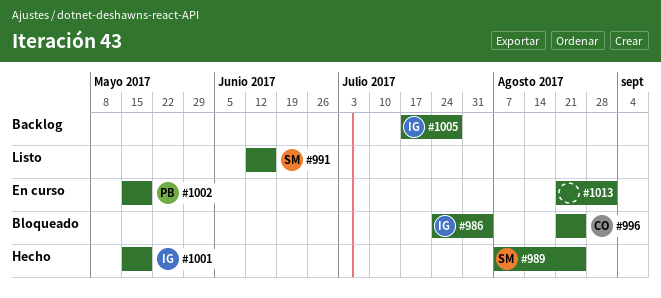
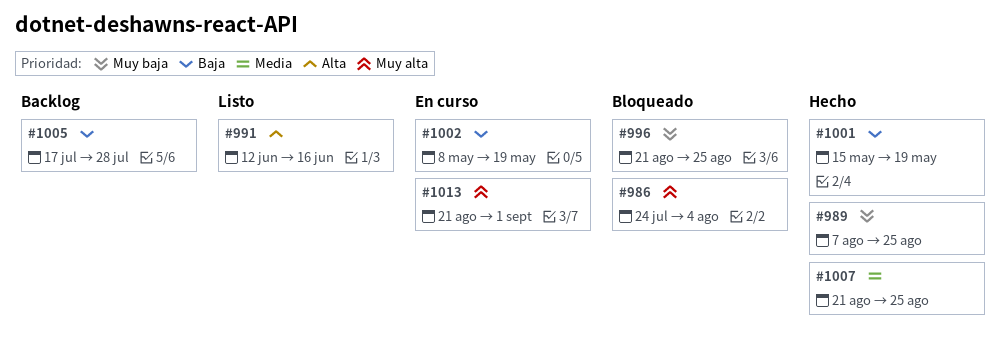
#1002, start: May 15 -> May 8
#1007: none -> present

